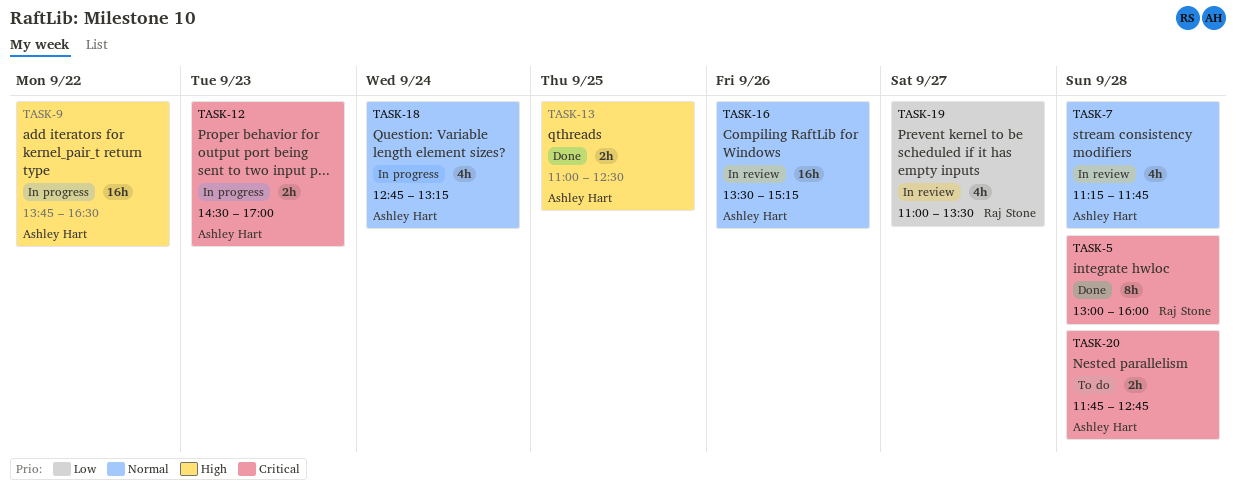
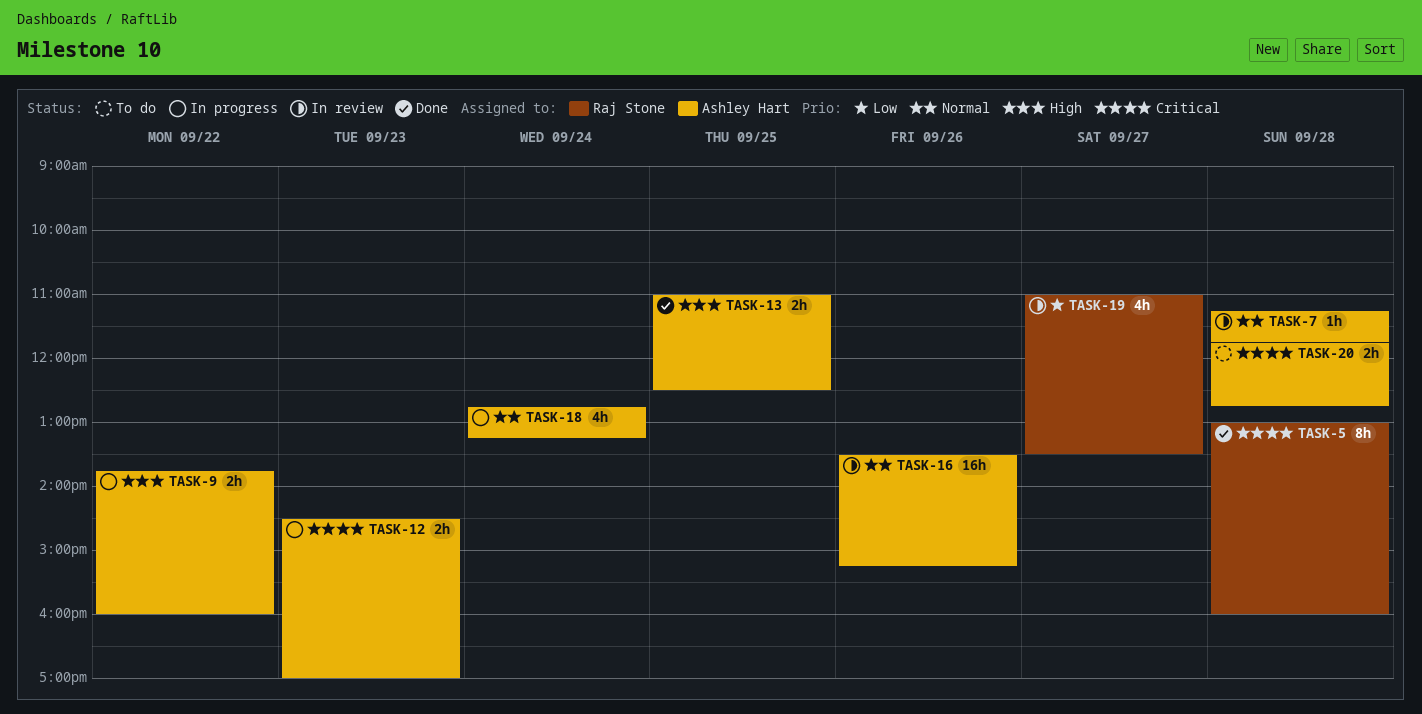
TASK-7, estimate: 4h -> 1h
TASK-9, estimate: 16h -> 2h
TASK-9, ends: 16:30 -> 16:00

